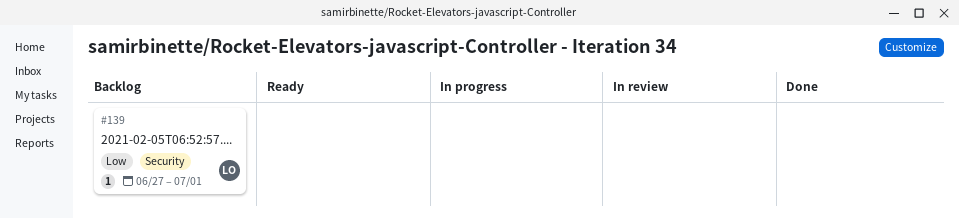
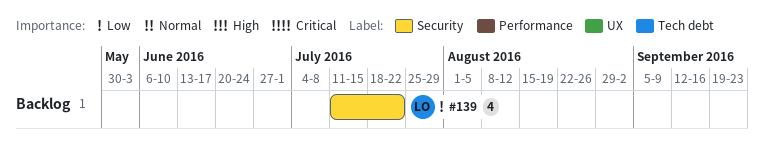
#139, estimate: 1 -> 4
#139, start: Jun 27 -> Jul 11
#139, due: Jul 1 -> Jul 22

